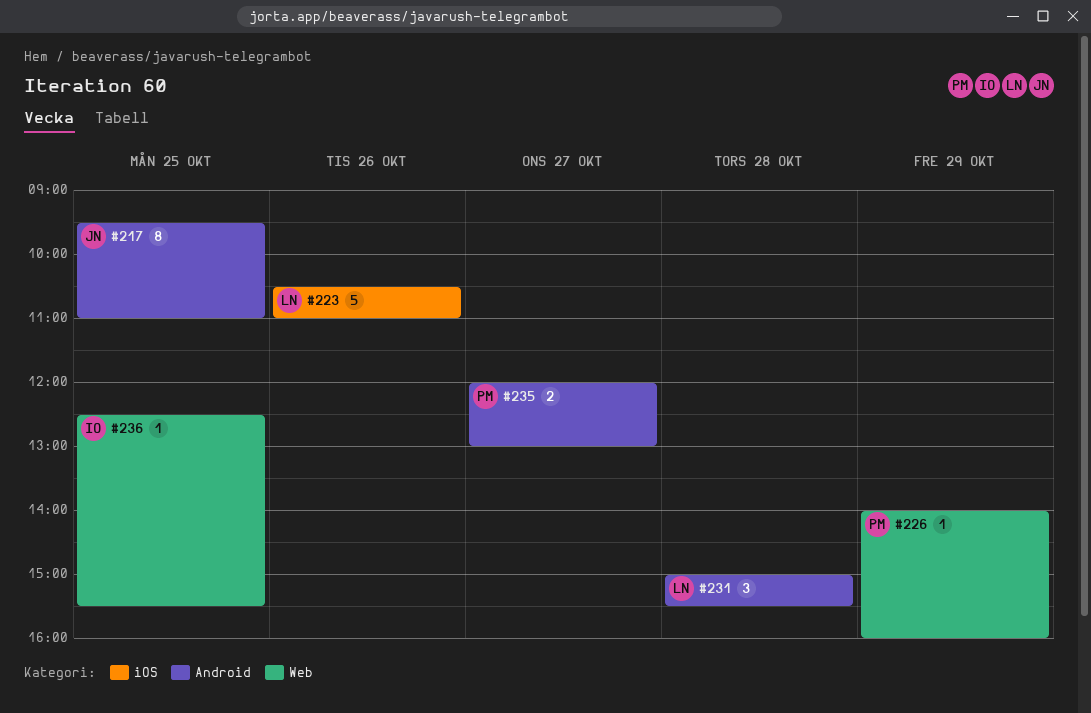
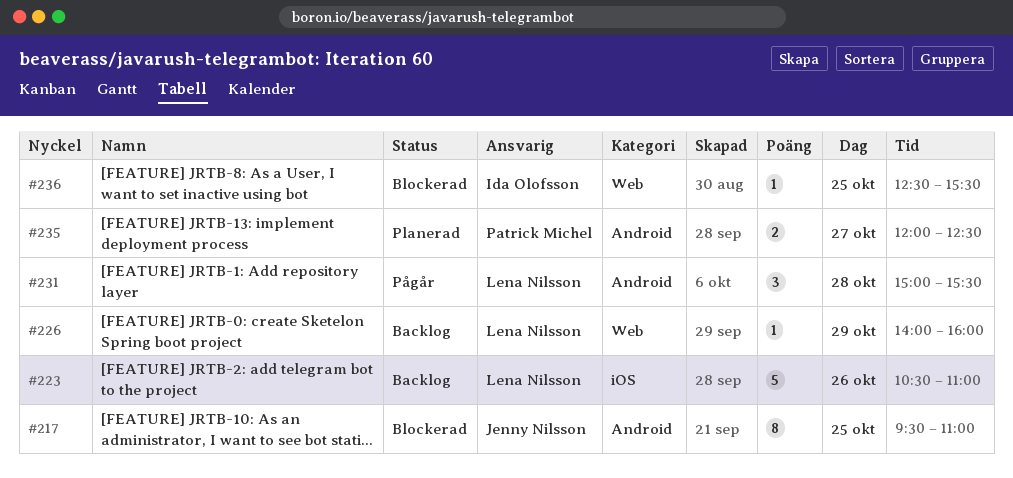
#226, owner: Patrick Michel -> Lena Nilsson
#235, ends: 13:00 -> 12:30

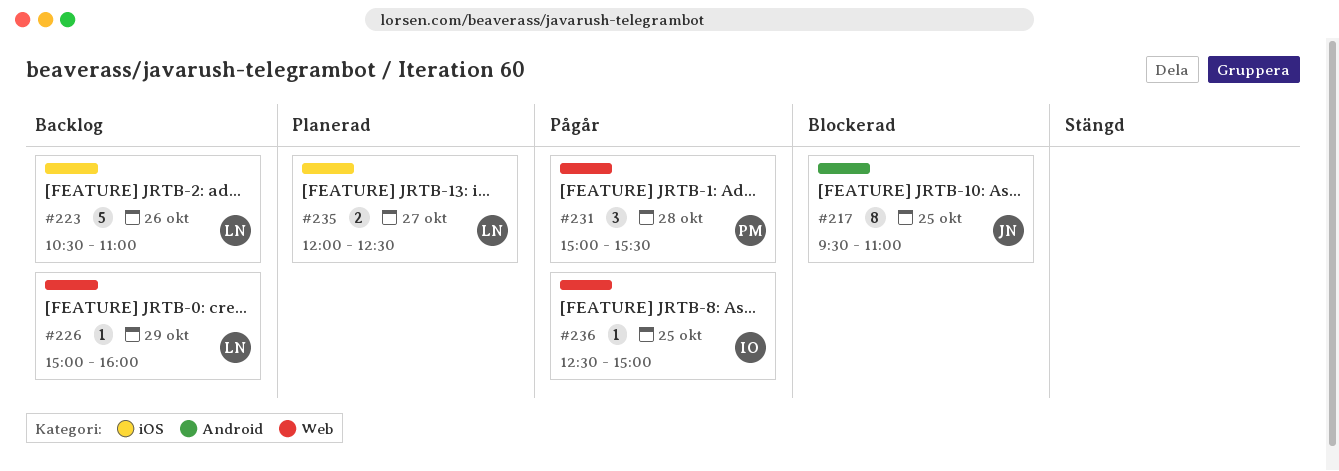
#226, begins: 14:00 -> 15:00
#231, owner: Lena Nilsson -> Patrick Michel
#231, label: Android -> Web
#235, owner: Patrick Michel -> Lena Nilsson
#235, label: Android -> iOS
#236, status: Blockerad -> Pågår
#236, ends: 15:30 -> 15:00

